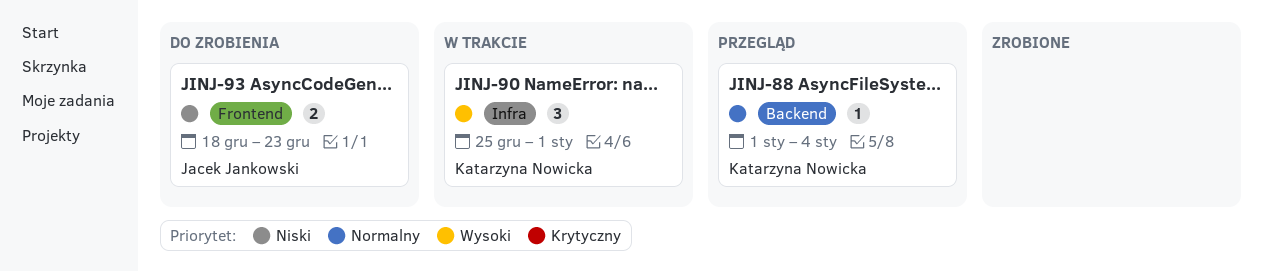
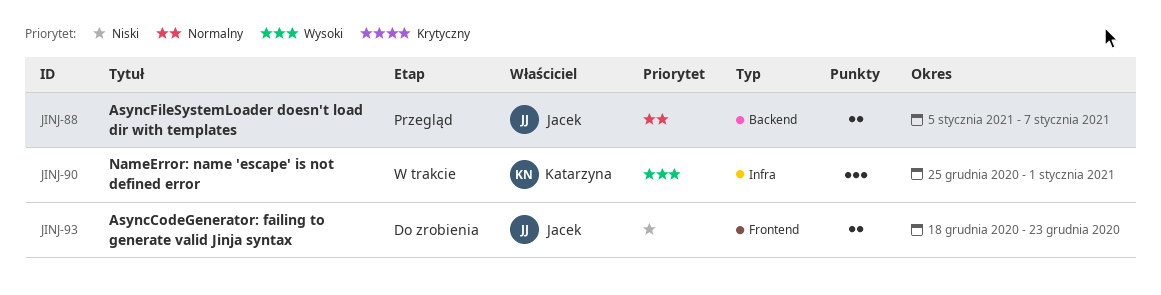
JINJ-88, owner: Katarzyna Nowicka -> Jacek Jankowski
JINJ-88, estimate: 1 -> 2
JINJ-88, start: Jan 1 -> Jan 5
JINJ-88, due: Jan 4 -> Jan 7

